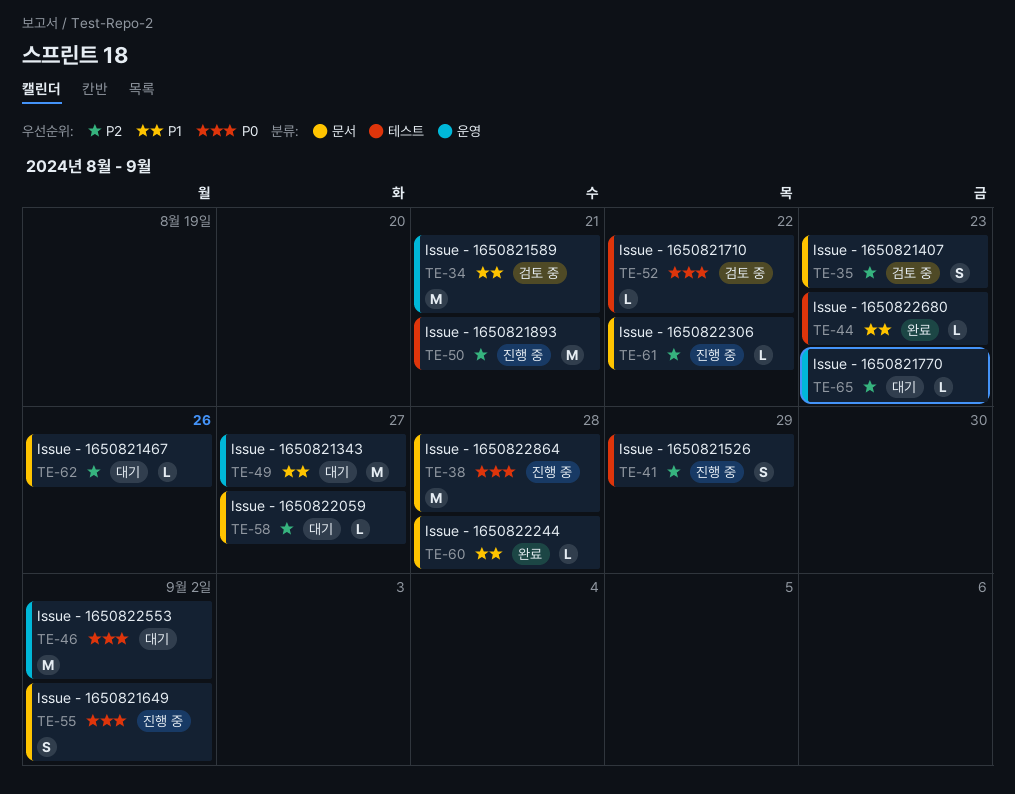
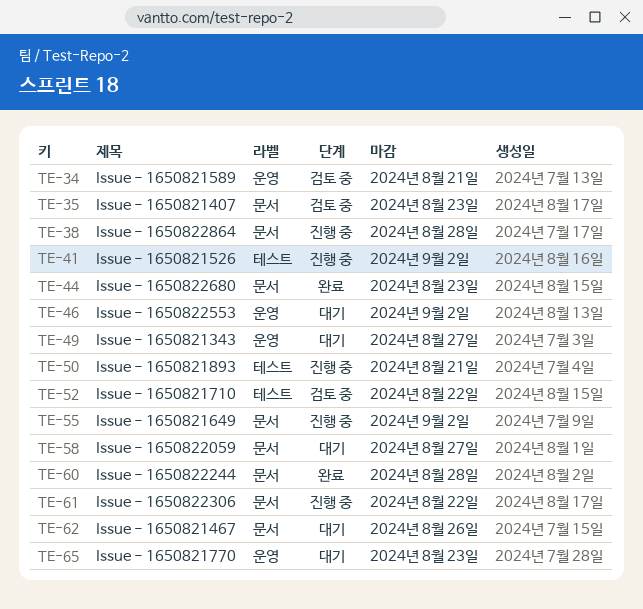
TE-41, due: Aug 29 -> Sep 2
TE-44, label: 테스트 -> 문서

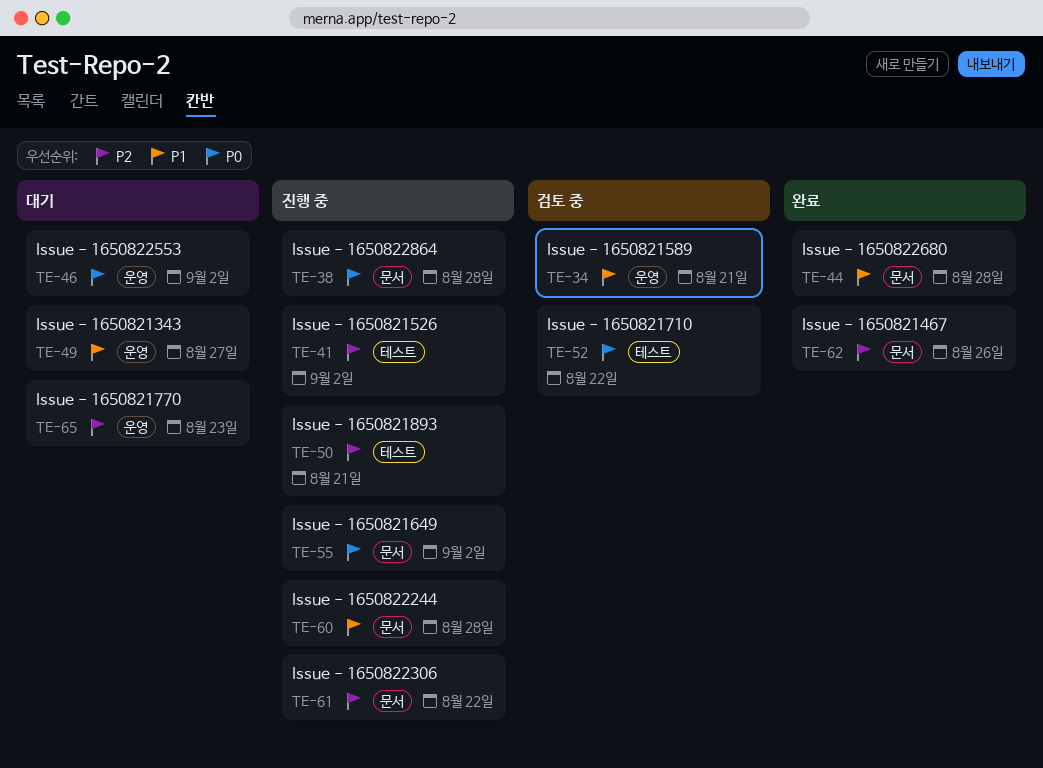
TE-35: present -> none
TE-44, due: Aug 23 -> Aug 28
TE-58: present -> none
TE-60, status: 완료 -> 진행 중
TE-62, status: 대기 -> 완료

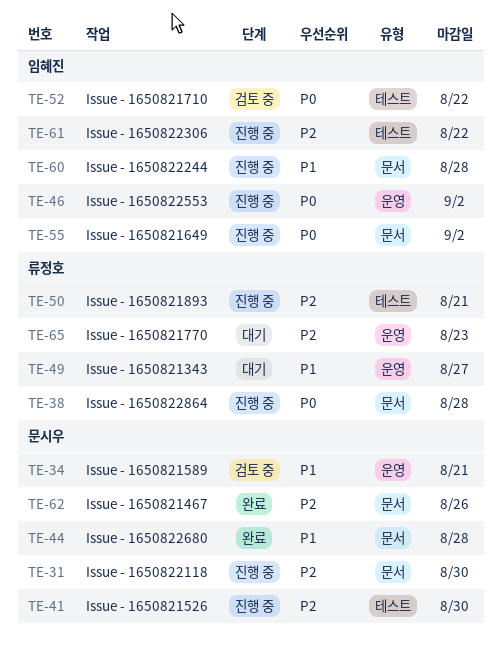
TE-31: none -> present
TE-41, due: Sep 2 -> Aug 30
TE-46, status: 대기 -> 진행 중
TE-61, label: 문서 -> 테스트

